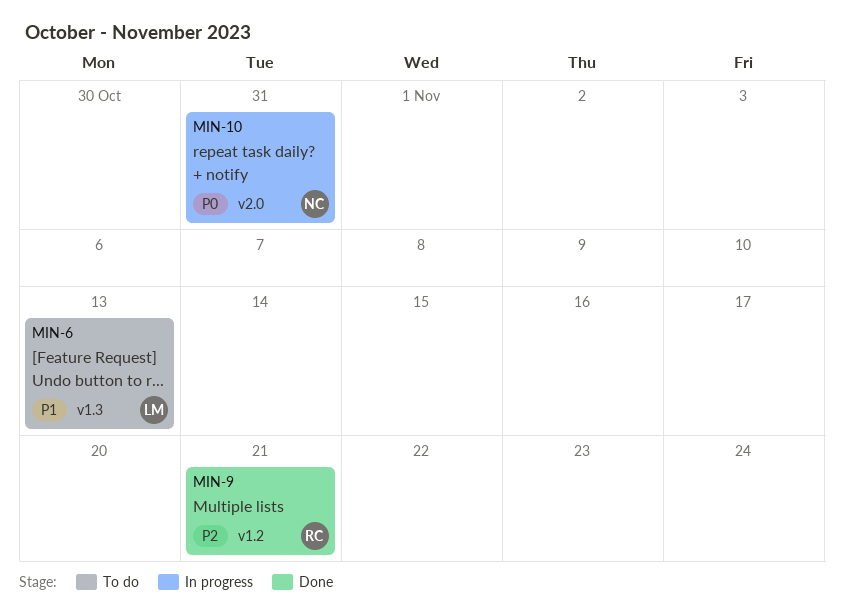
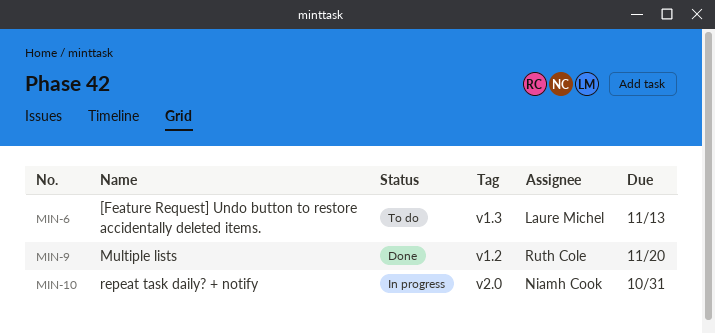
MIN-9, due: Nov 21 -> Nov 20

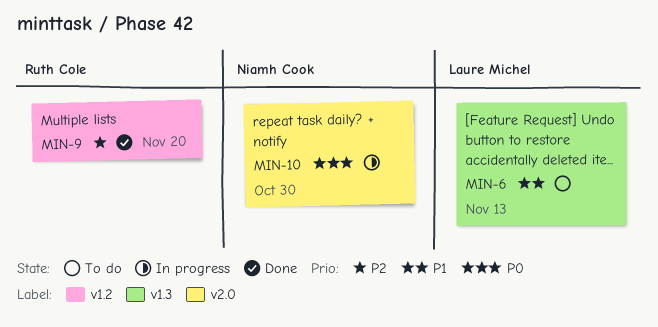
MIN-10, due: Oct 31 -> Oct 30

